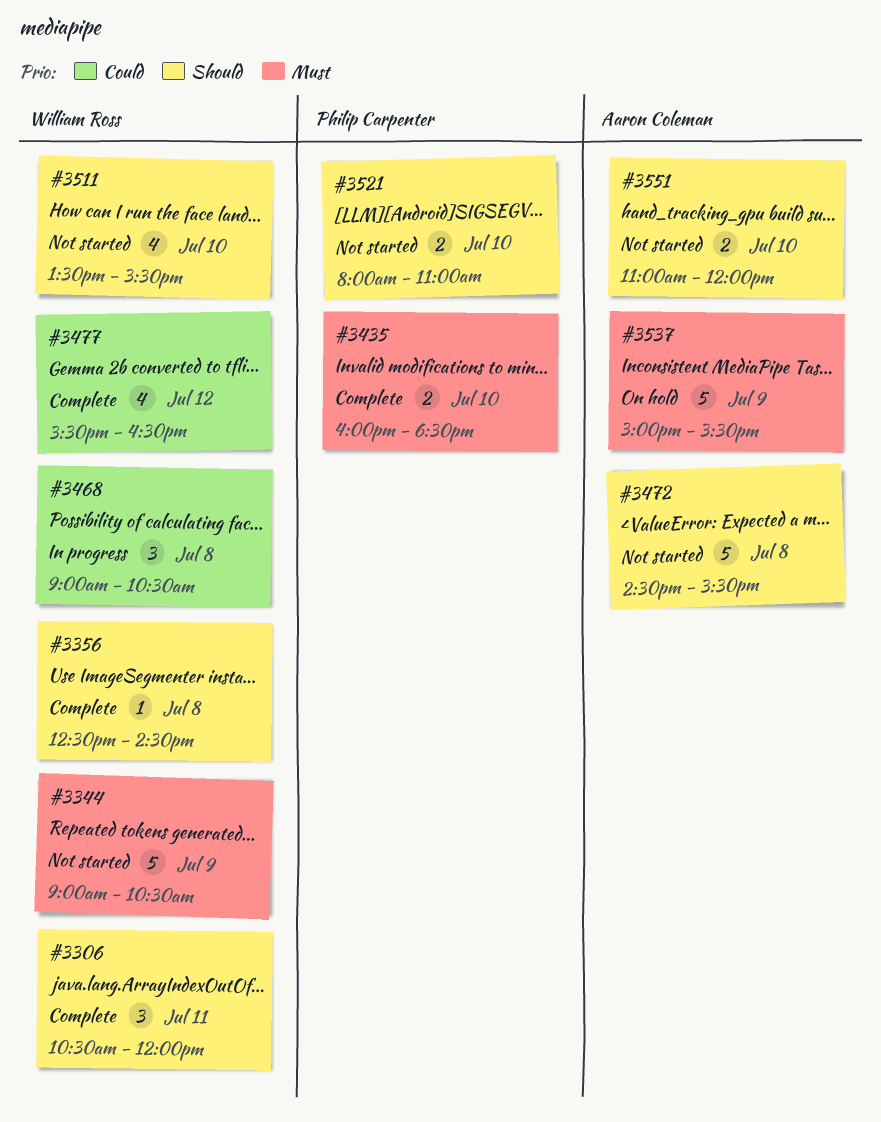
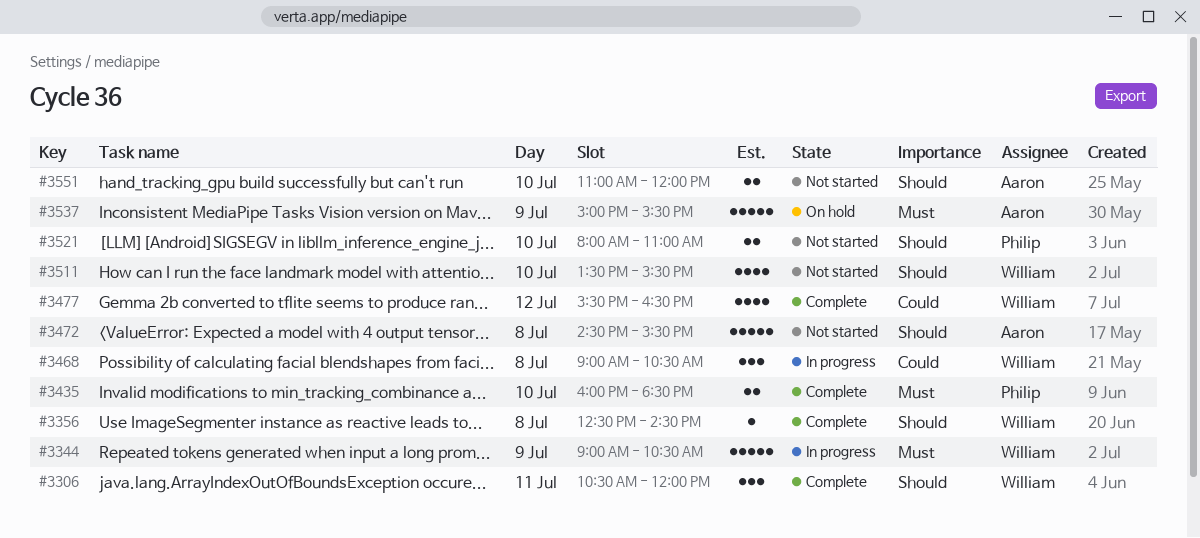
#3344, status: Not started -> In progress

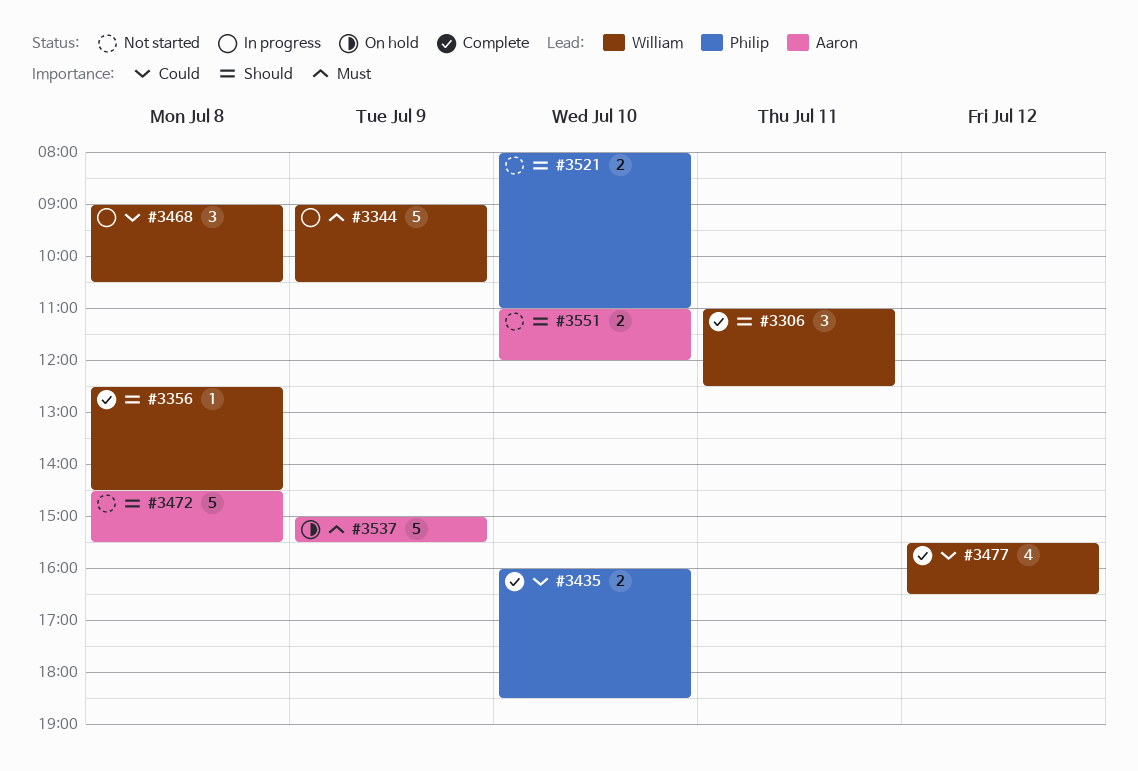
#3306, begins: 10:30 -> 11:00
#3306, ends: 12:00 -> 12:30
#3435, priority: Must -> Could
#3511: present -> none

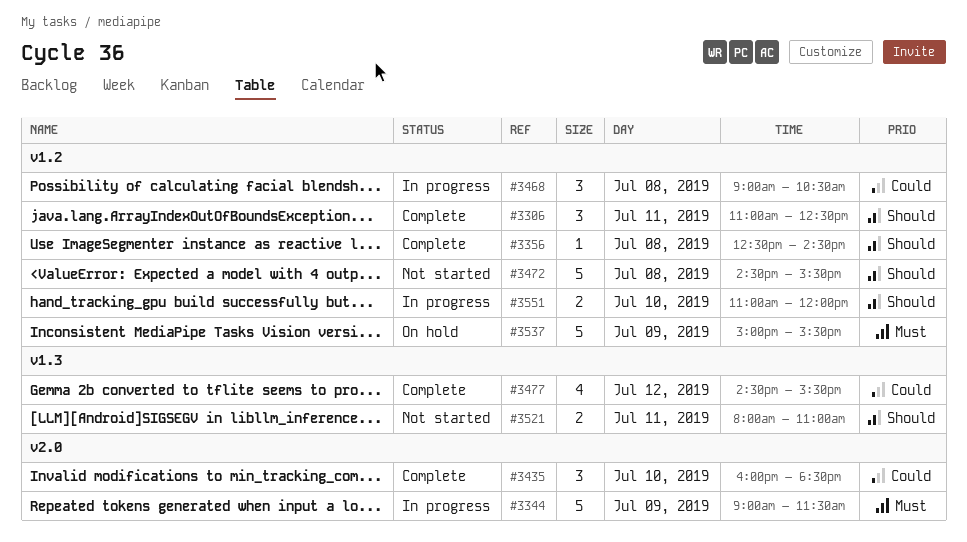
#3344, ends: 10:30 -> 11:30
#3435, estimate: 2 -> 3
#3477, begins: 15:30 -> 14:30
#3477, ends: 16:30 -> 15:30
#3521, day: Jul 10 -> Jul 11
#3551, status: Not started -> In progress

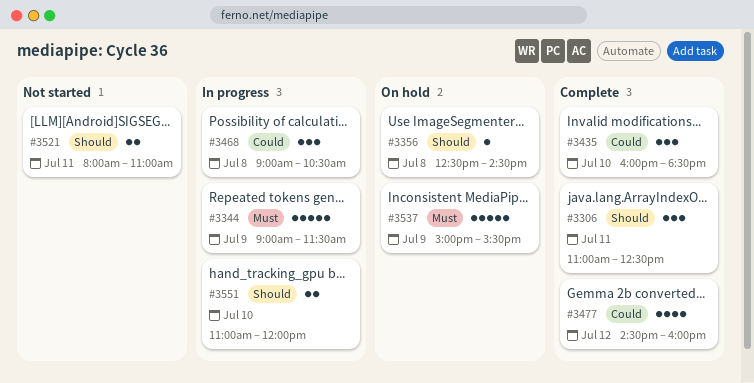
#3356, status: Complete -> On hold
#3472: present -> none
#3477, ends: 15:30 -> 16:00

